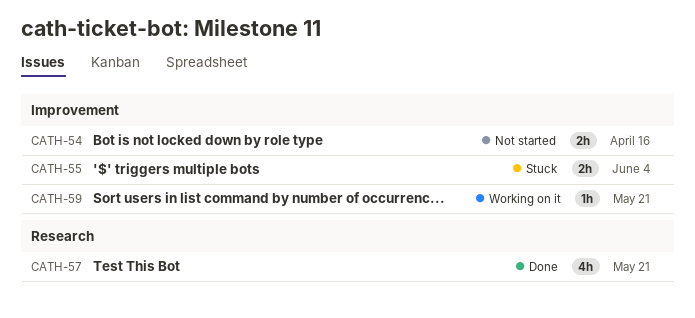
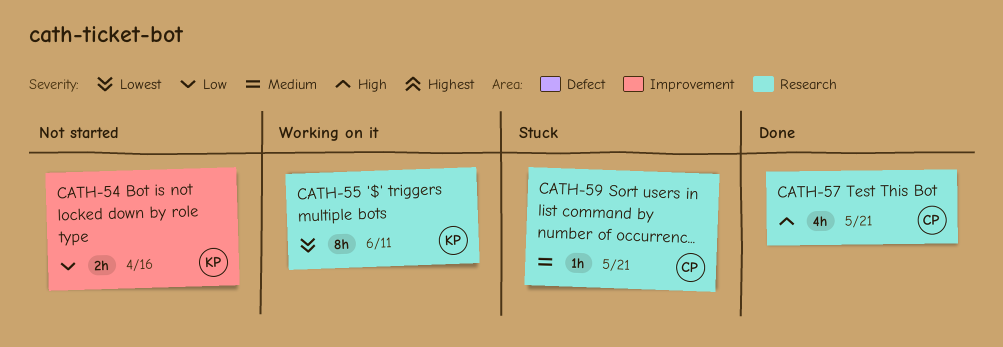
CATH-55, status: Stuck -> Working on it
CATH-55, label: Improvement -> Research
CATH-55, estimate: 2h -> 8h
CATH-55, due: Jun 4 -> Jun 11
CATH-59, status: Working on it -> Stuck
CATH-59, label: Improvement -> Research

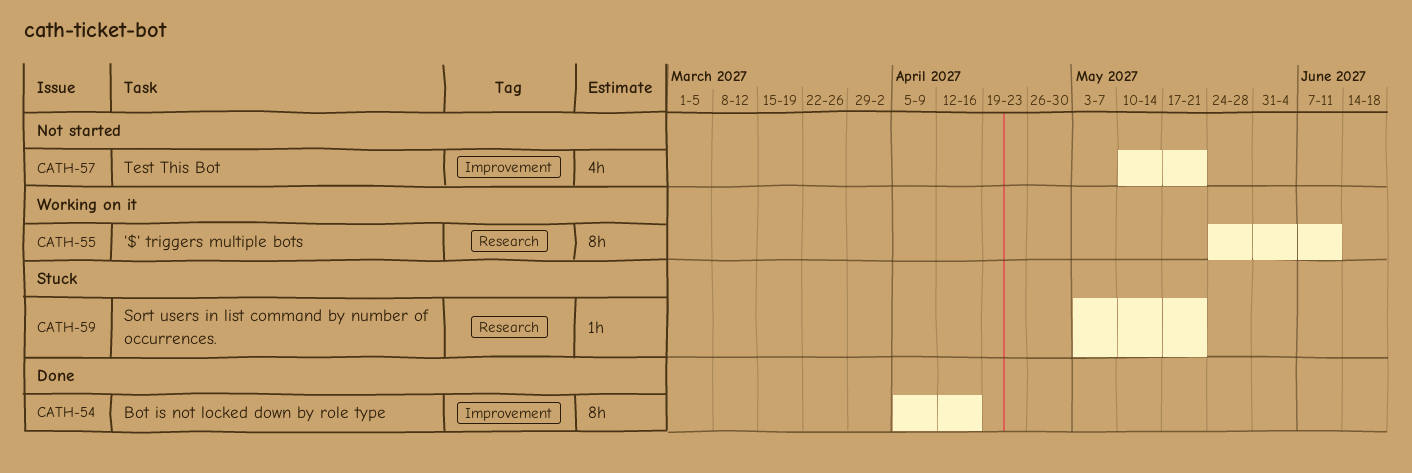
CATH-54, status: Not started -> Done
CATH-54, estimate: 2h -> 8h
CATH-57, status: Done -> Not started
CATH-57, label: Research -> Improvement

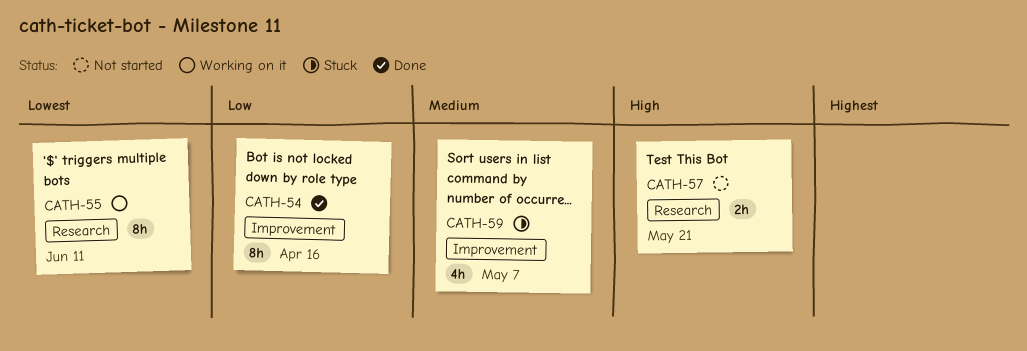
CATH-57, label: Improvement -> Research
CATH-57, estimate: 4h -> 2h
CATH-59, label: Research -> Improvement
CATH-59, estimate: 1h -> 4h
CATH-59, due: May 21 -> May 7

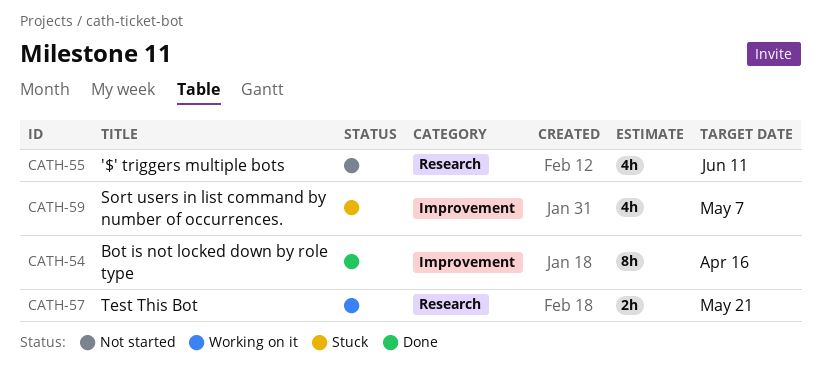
CATH-55, status: Working on it -> Not started
CATH-55, estimate: 8h -> 4h
CATH-57, status: Not started -> Working on it

